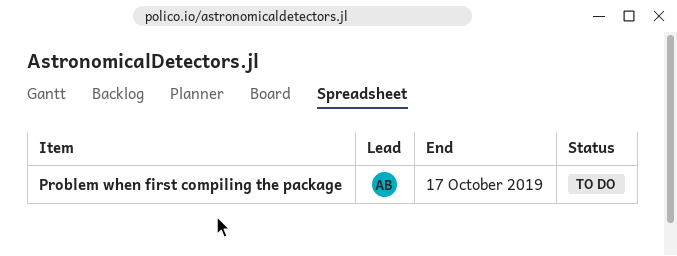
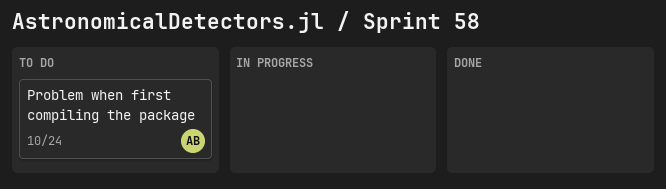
Problem when first compiling the package, due: Oct 17 -> Oct 24

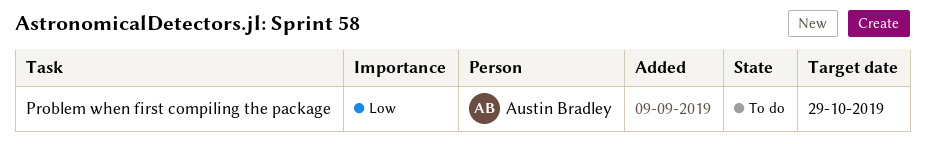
Problem when first compiling the package, due: Oct 24 -> Oct 29

